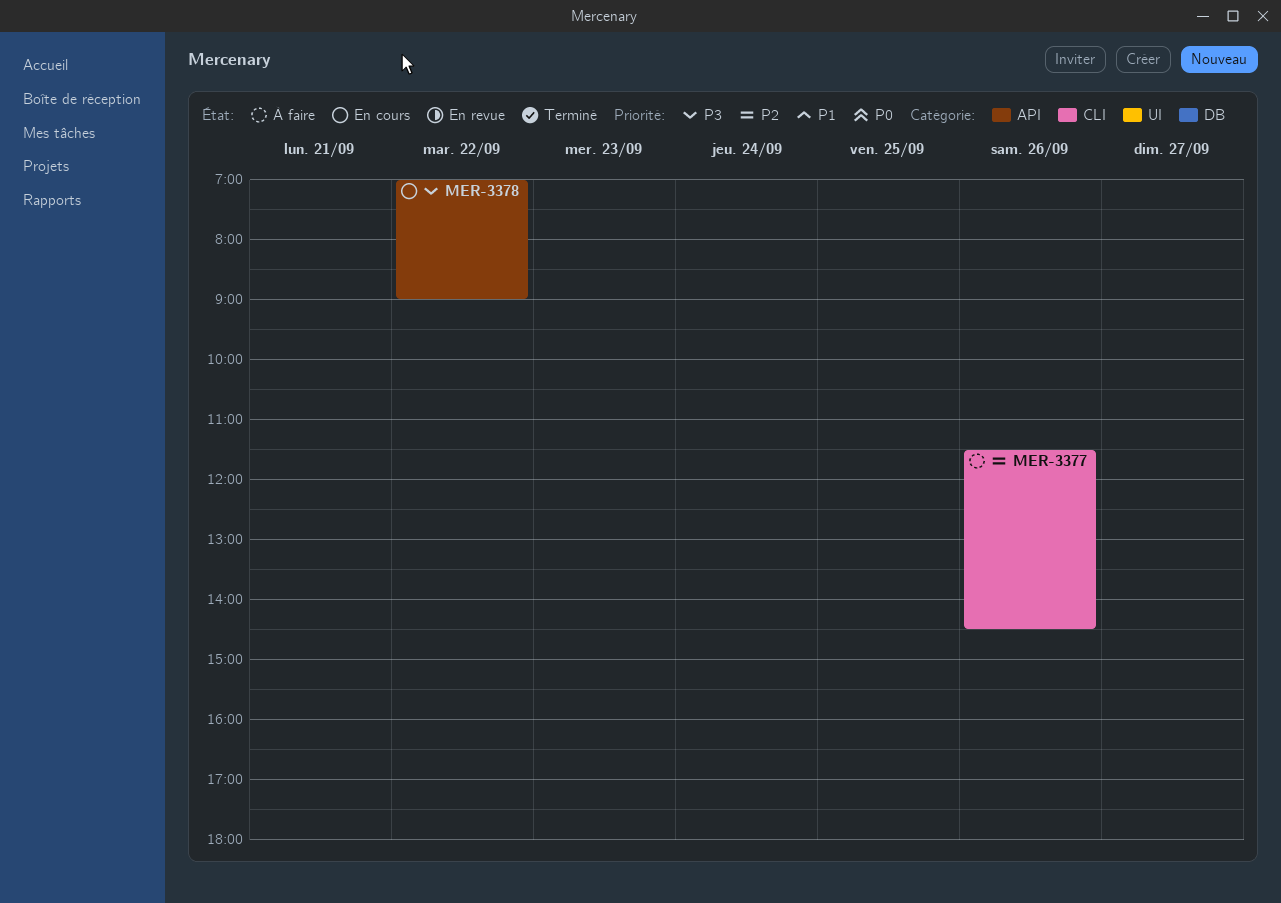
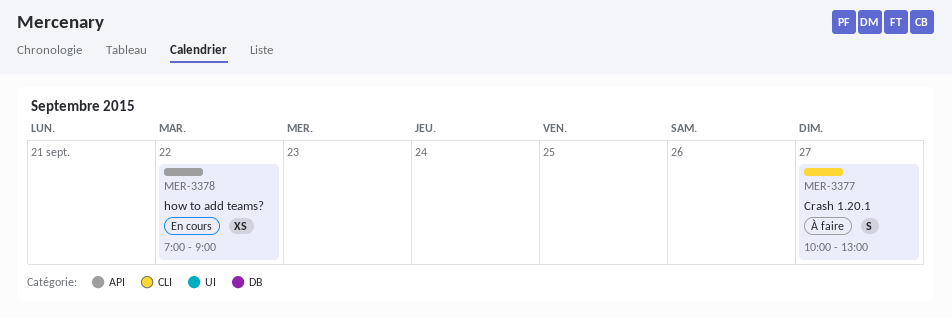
MER-3377, day: Sep 26 -> Sep 27
MER-3377, begins: 11:30 -> 10:00
MER-3377, ends: 14:30 -> 13:00

